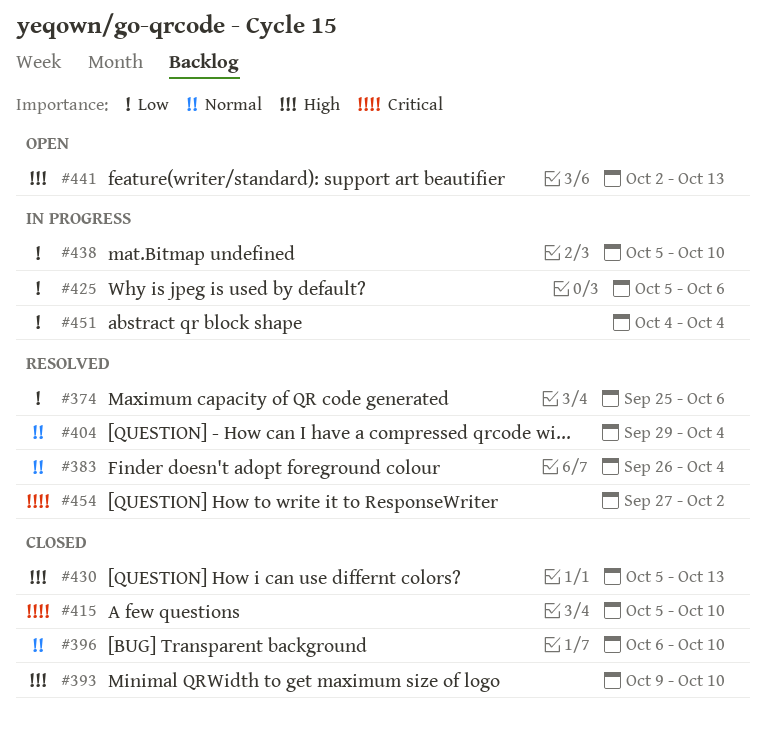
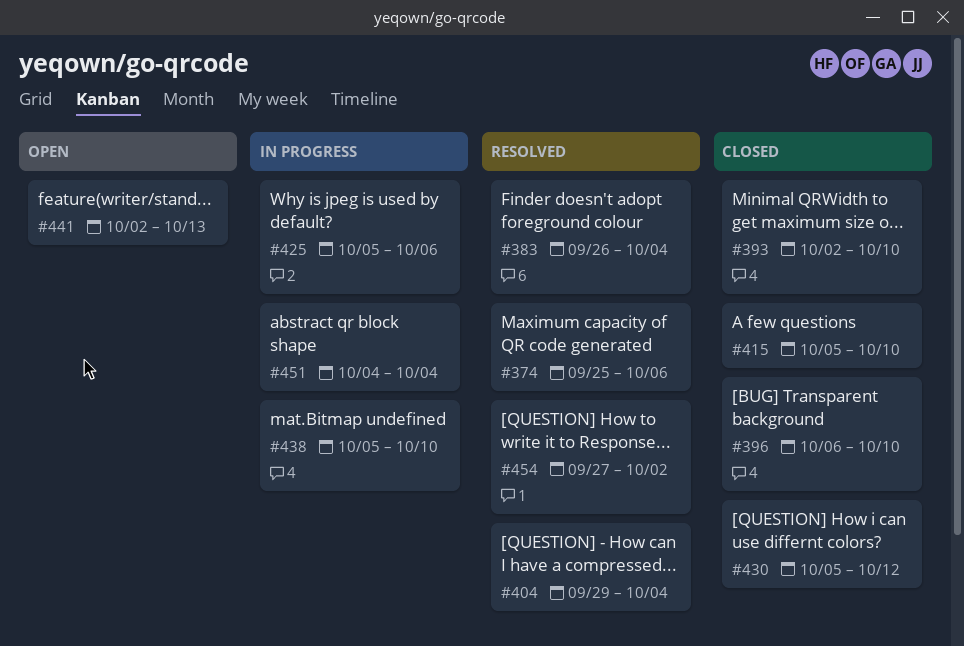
#393, start: Oct 9 -> Oct 2
#430, due: Oct 13 -> Oct 12

